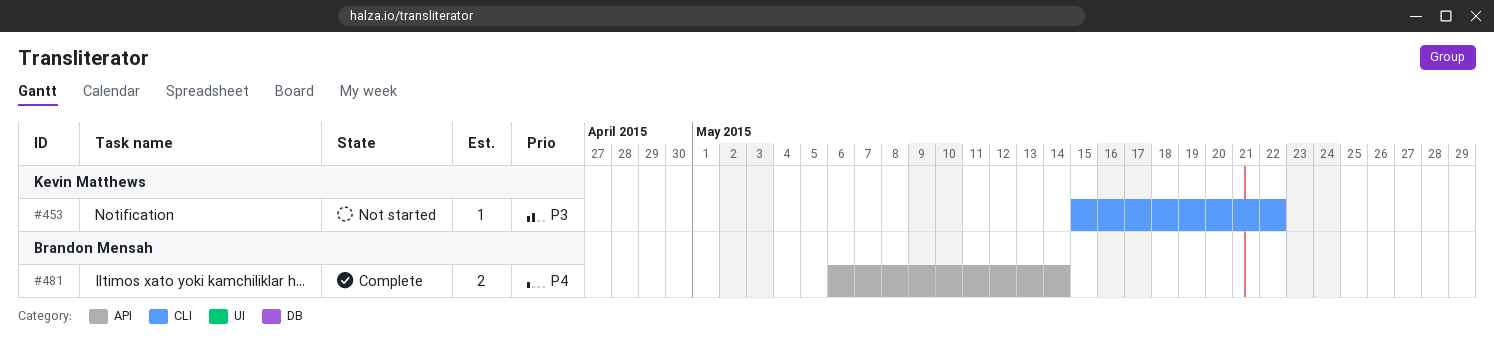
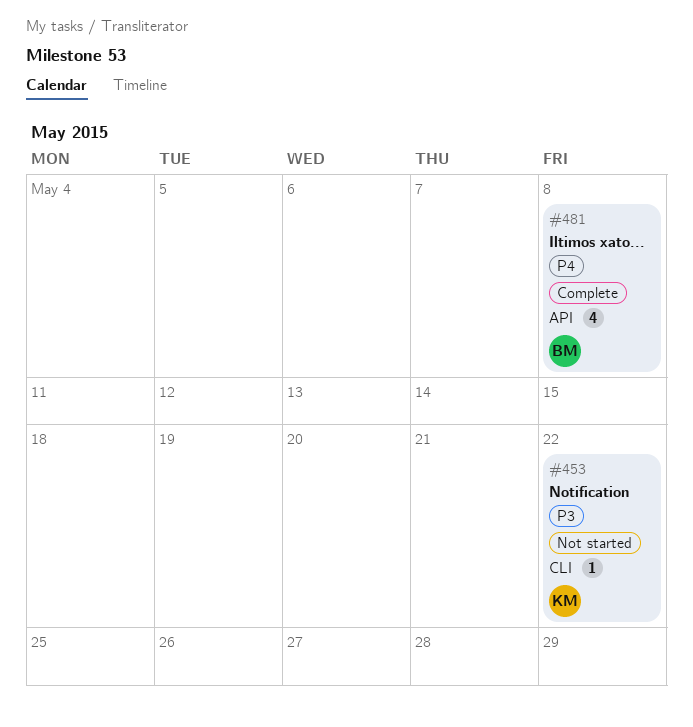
#481, estimate: 2 -> 4
#481, due: May 14 -> May 8

